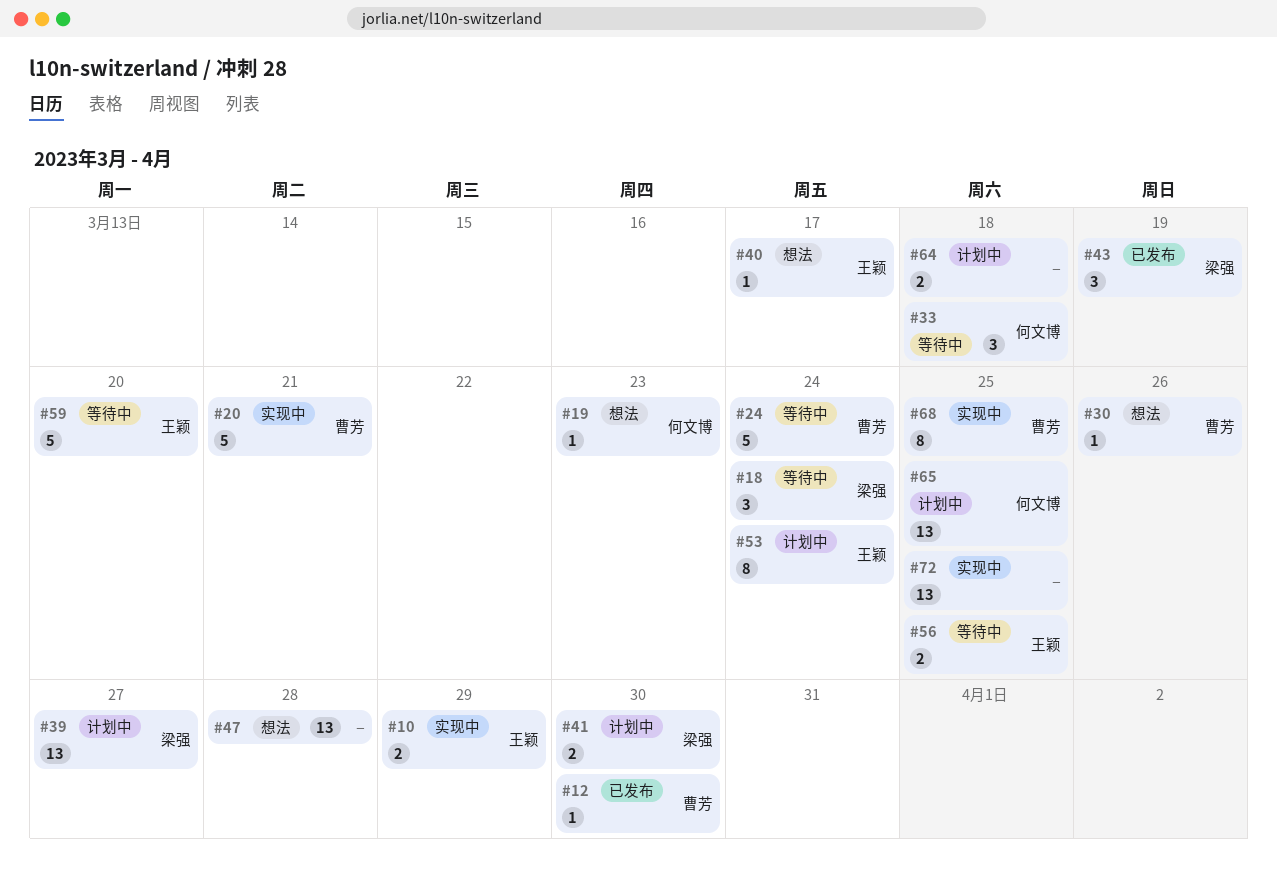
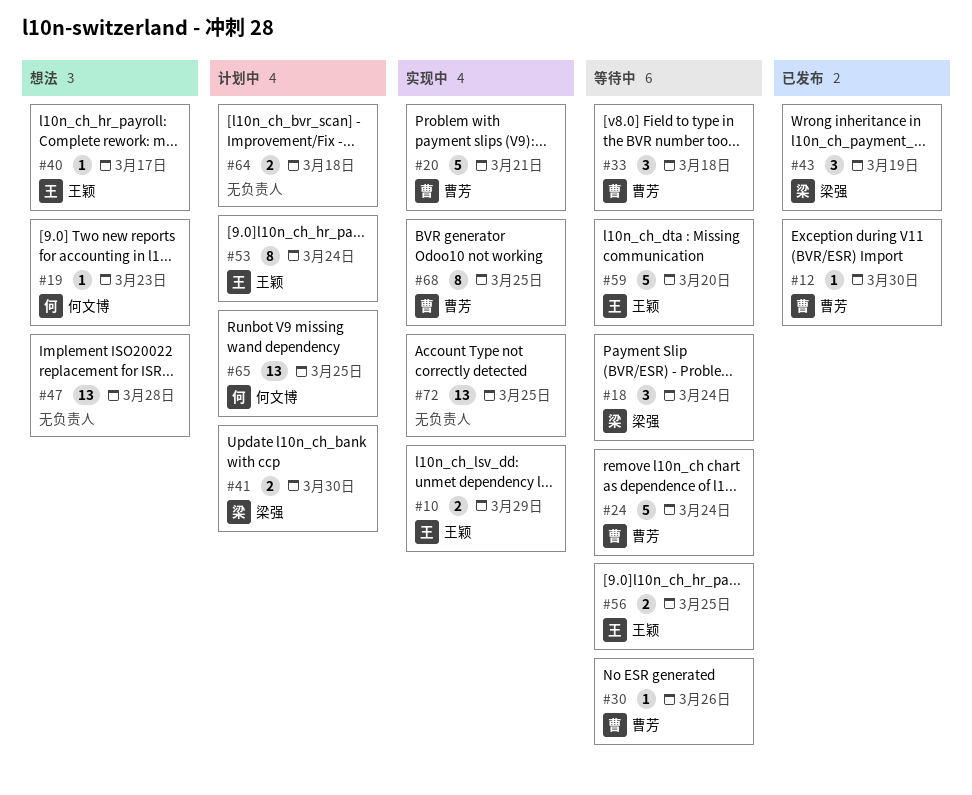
#30, status: 想法 -> 等待中
#33, owner: 何文博 -> 曹芳
#39: present -> none

